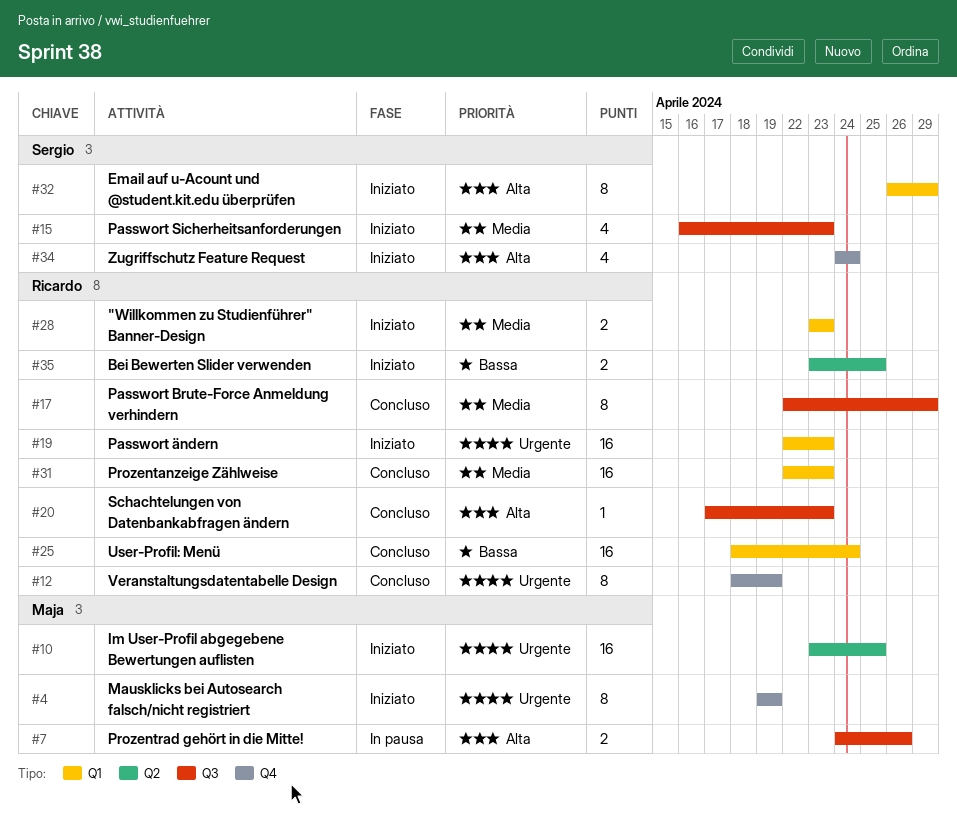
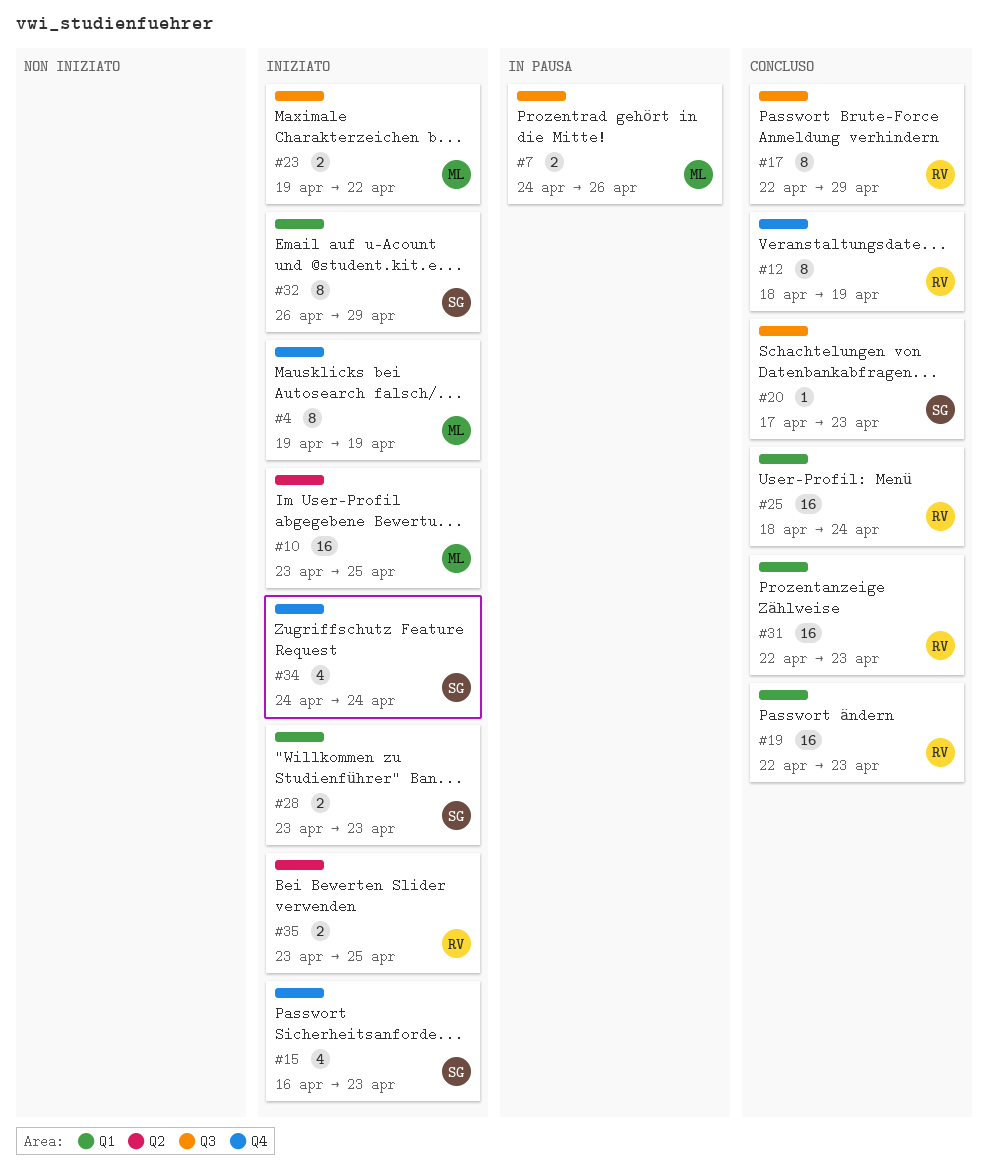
#15, label: Q3 -> Q4
#19, status: Iniziato -> Concluso
#20, owner: Ricardo -> Sergio
#23: none -> present
#28, owner: Ricardo -> Sergio

